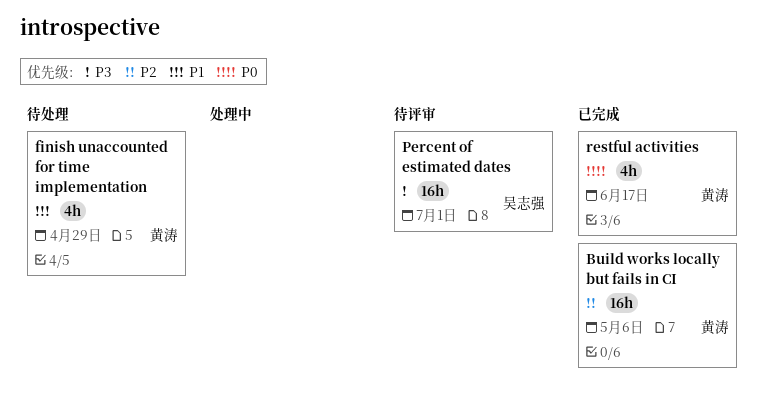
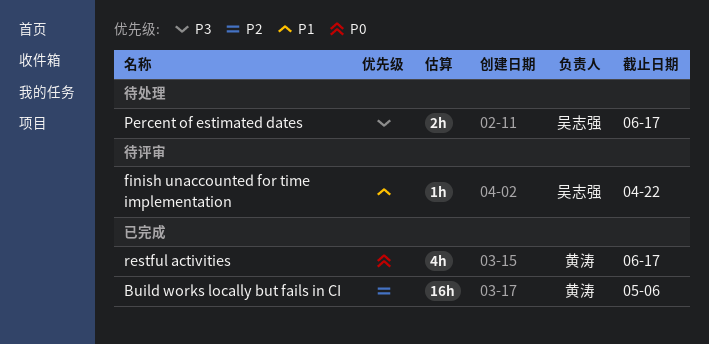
finish unaccounted for time implementation, status: 待处理 -> 待评审
finish unaccounted for time implementation, owner: 黄涛 -> 吴志强
finish unaccounted for time implementation, estimate: 4h -> 1h
finish unaccounted for time implementation, due: Apr 29 -> Apr 22
Percent of estimated dates, status: 待评审 -> 待处理
Percent of estimated dates, estimate: 16h -> 2h
Percent of estimated dates, due: Jul 1 -> Jun 17

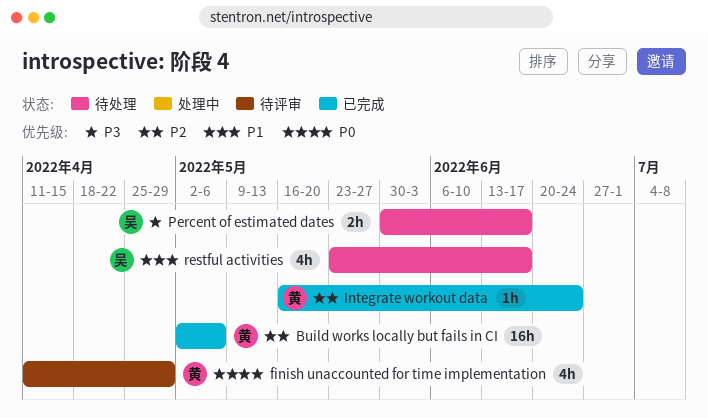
finish unaccounted for time implementation, owner: 吴志强 -> 黄涛
finish unaccounted for time implementation, priority: P1 -> P0
finish unaccounted for time implementation, estimate: 1h -> 4h
finish unaccounted for time implementation, due: Apr 22 -> Apr 29
Integrate workout data: none -> present
restful activities, status: 已完成 -> 待处理
restful activities, owner: 黄涛 -> 吴志强
restful activities, priority: P0 -> P1

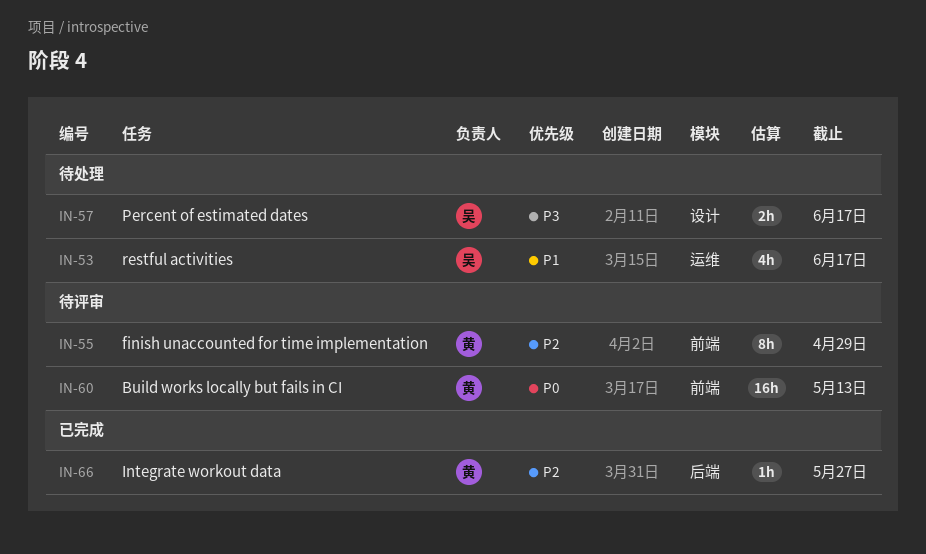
Build works locally but fails in CI, status: 已完成 -> 待评审
Build works locally but fails in CI, priority: P2 -> P0
Build works locally but fails in CI, due: May 6 -> May 13
finish unaccounted for time implementation, priority: P0 -> P2
finish unaccounted for time implementation, estimate: 4h -> 8h
Integrate workout data, due: Jun 24 -> May 27

